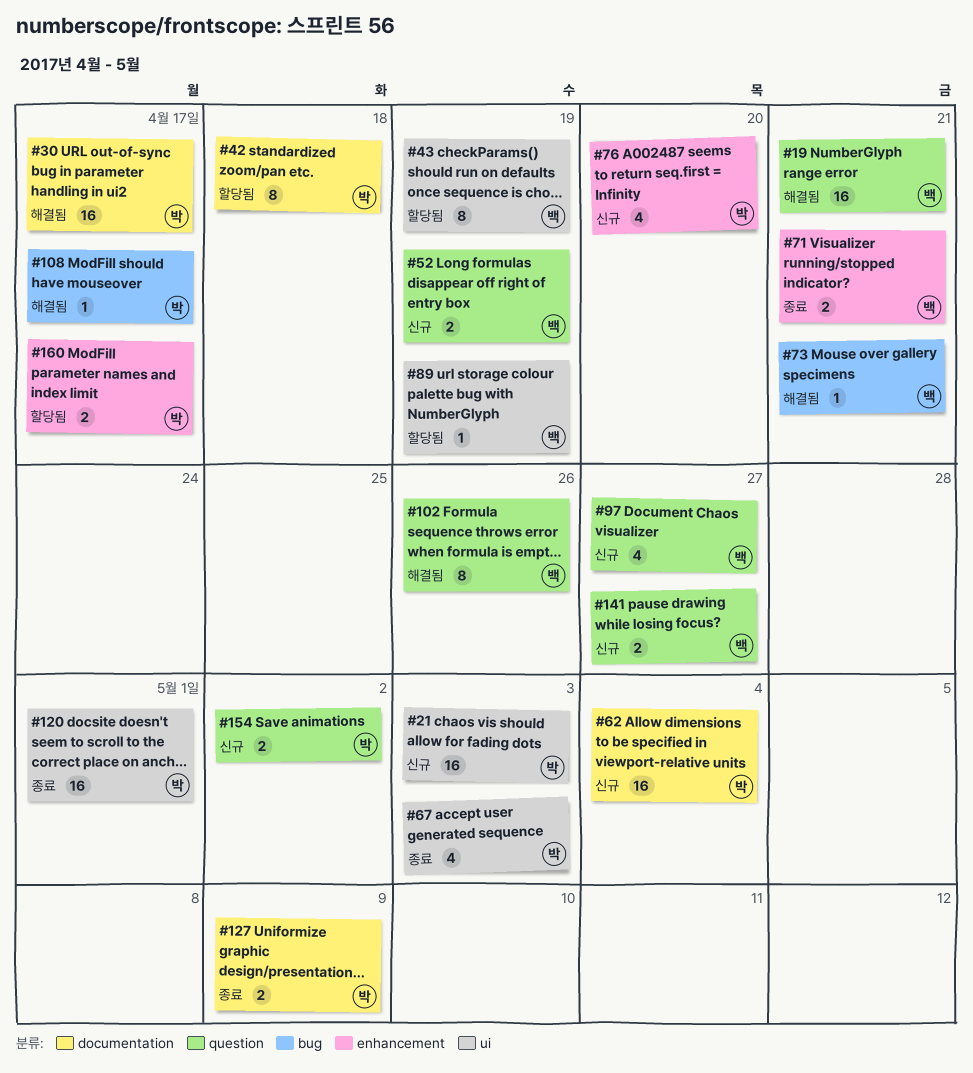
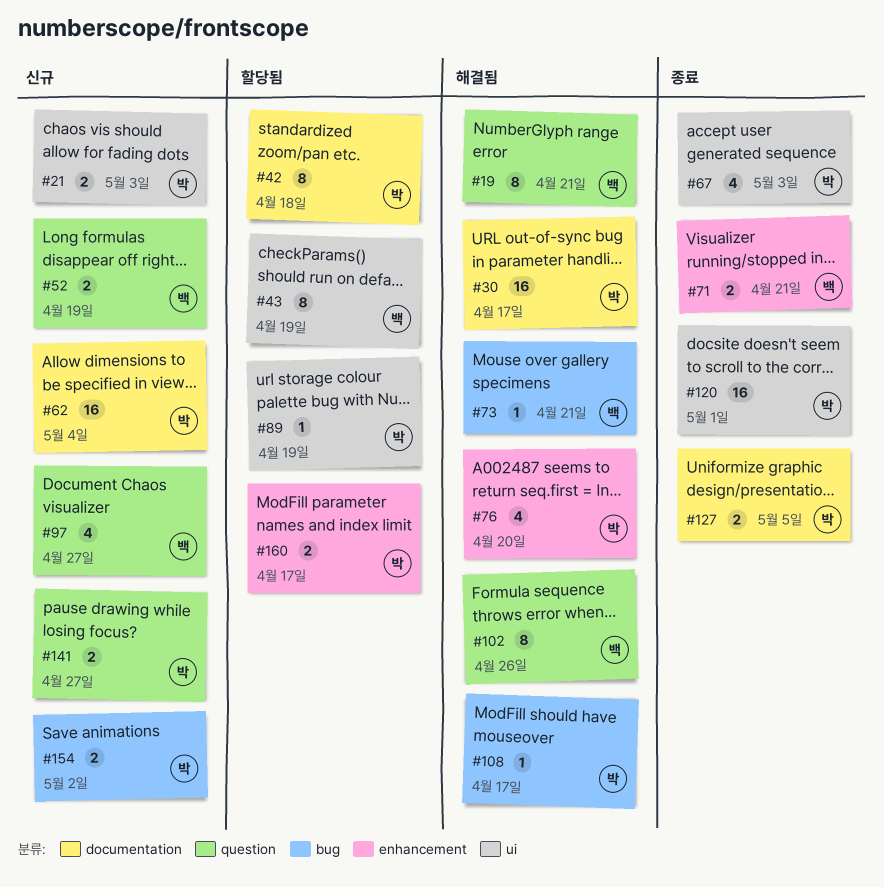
#19, estimate: 16 -> 8
#21, estimate: 16 -> 2
#76, status: 신규 -> 해결됨
#89, owner: 백 -> 박
#127, due: May 9 -> May 5
#141, owner: 백 -> 박
#154, label: question -> bug

